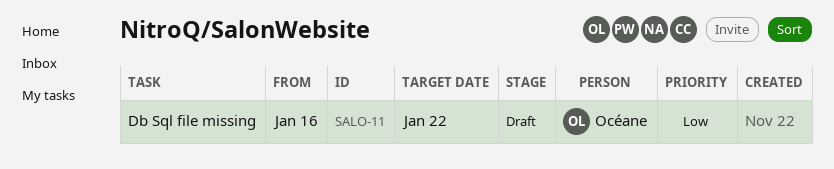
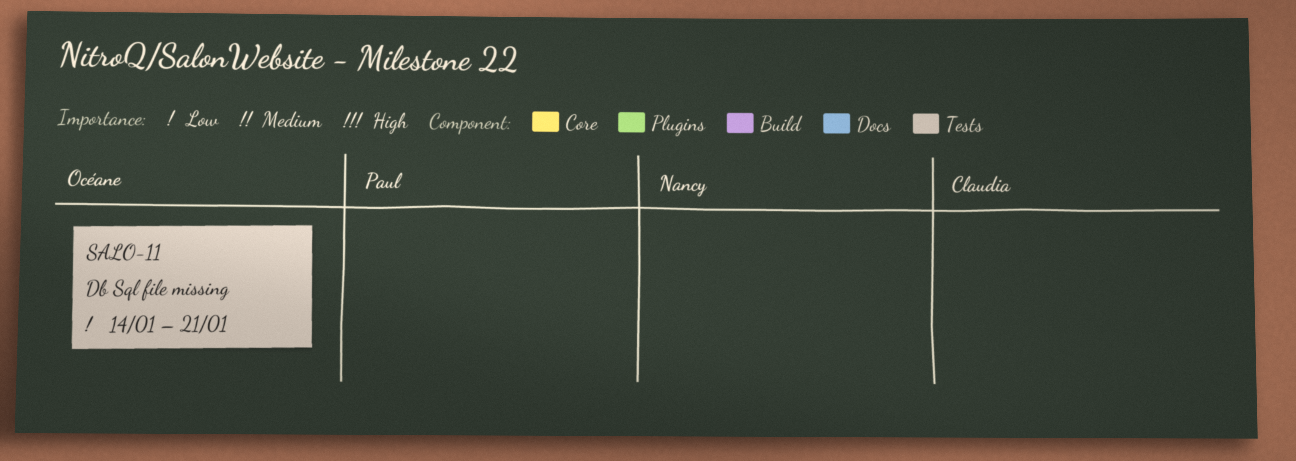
SALO-11, start: Jan 16 -> Jan 14
SALO-11, due: Jan 22 -> Jan 21

